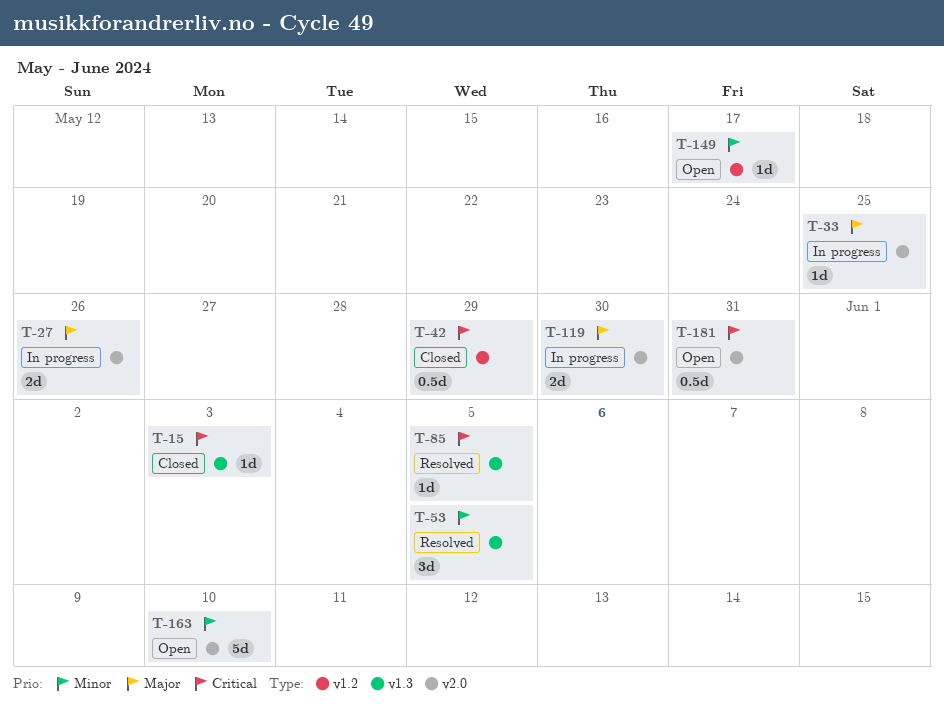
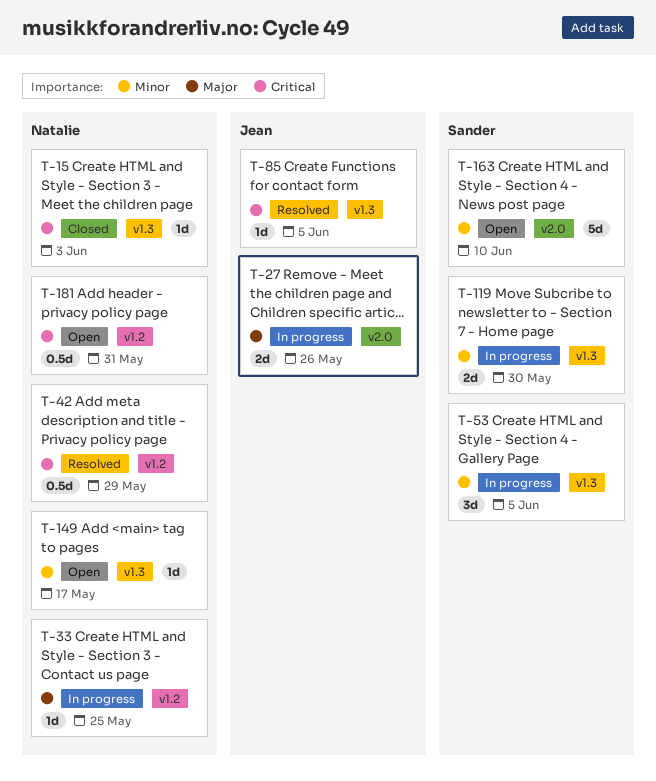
T-33, label: v2.0 -> v1.2
T-42, status: Closed -> Resolved
T-53, status: Resolved -> In progress
T-119, priority: Major -> Minor
T-119, label: v2.0 -> v1.3
T-149, label: v1.2 -> v1.3
T-181, label: v2.0 -> v1.2

